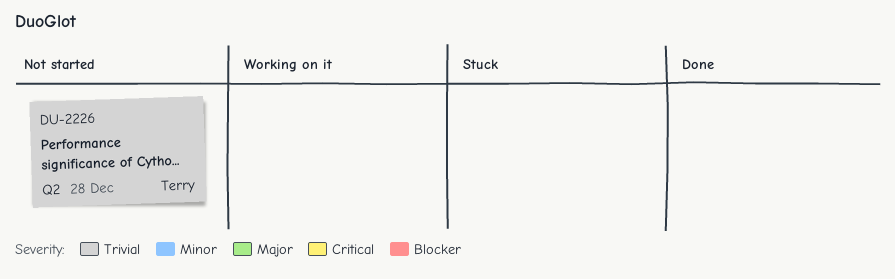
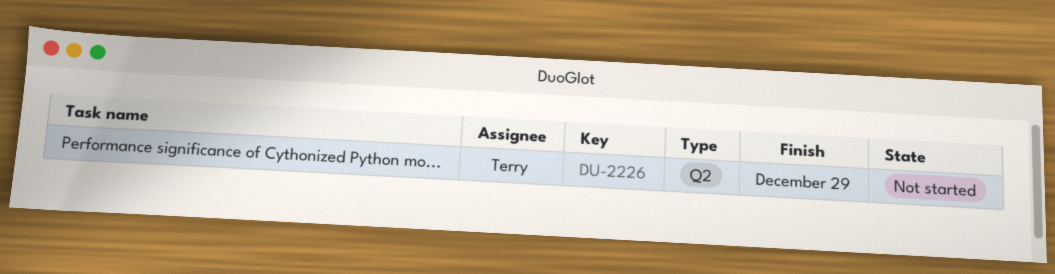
DU-2226, due: Dec 28 -> Dec 29

